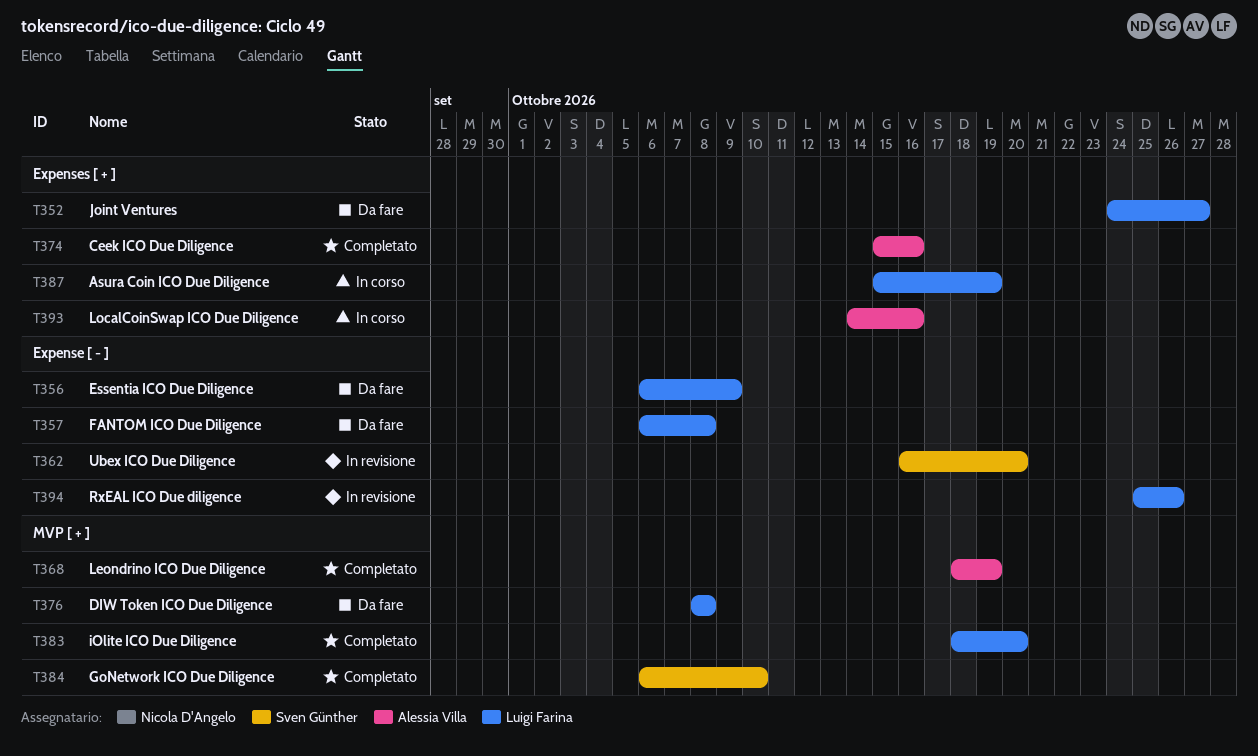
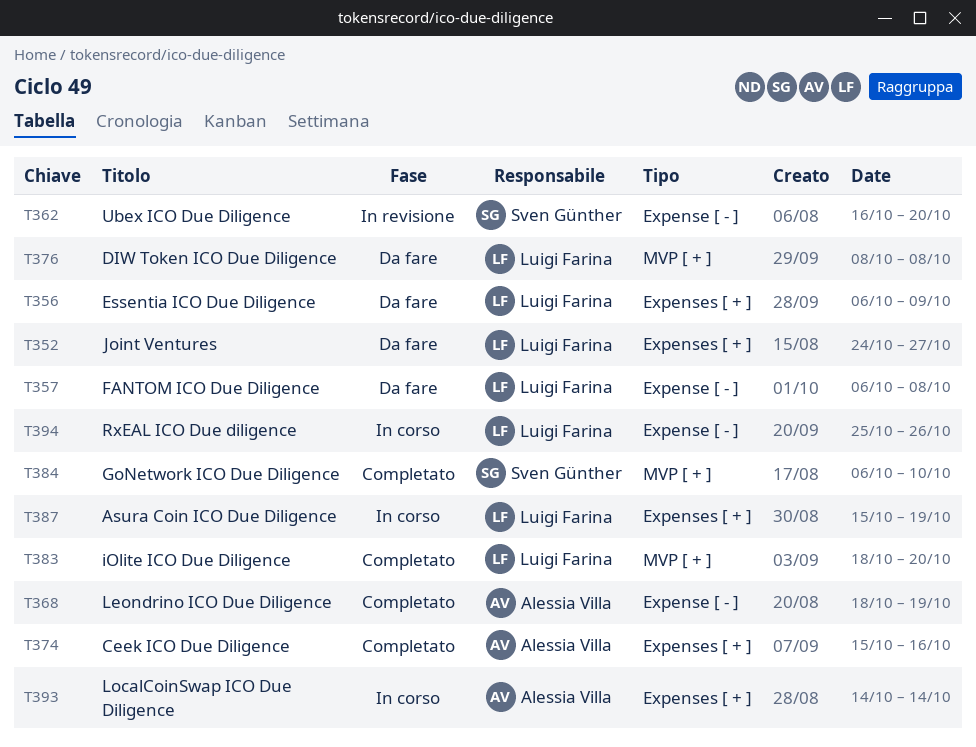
T356, label: Expense [ - ] -> Expenses [ + ]
T368, label: MVP [ + ] -> Expense [ - ]
T393, due: Oct 16 -> Oct 14
T394, status: In revisione -> In corso

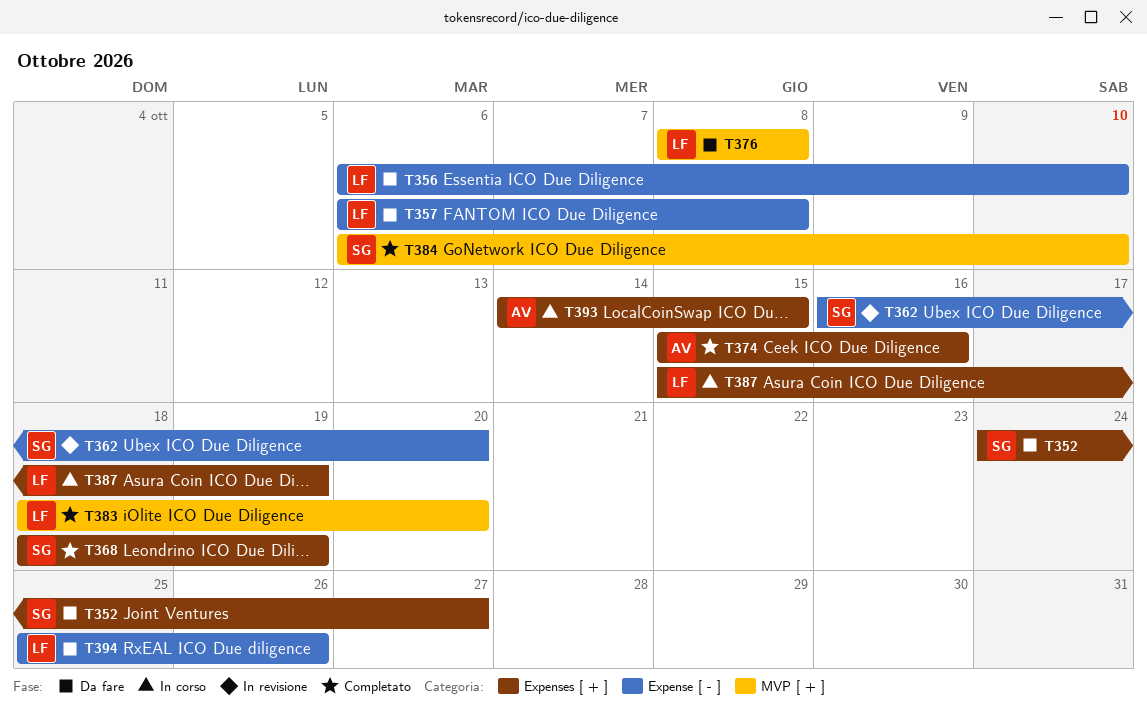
T352, owner: Luigi Farina -> Sven Günther
T356, label: Expenses [ + ] -> Expense [ - ]
T356, due: Oct 9 -> Oct 10
T368, owner: Alessia Villa -> Sven Günther
T368, label: Expense [ - ] -> Expenses [ + ]
T393, due: Oct 14 -> Oct 15
T394, status: In corso -> Da fare

